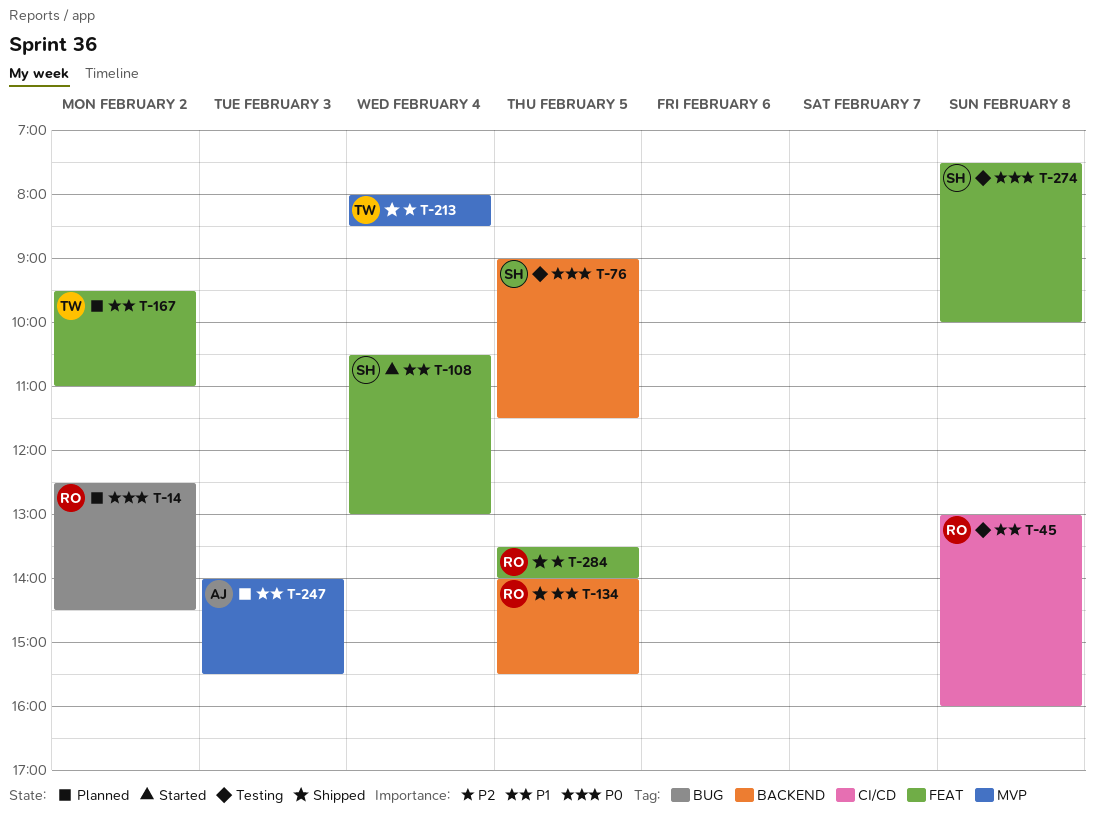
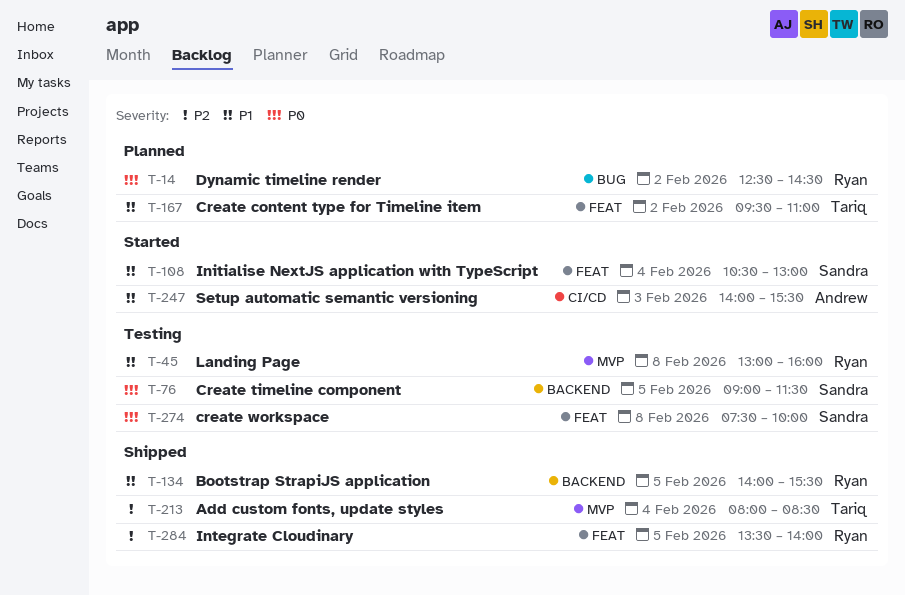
T-45, label: CI/CD -> MVP
T-247, status: Planned -> Started
T-247, label: MVP -> CI/CD

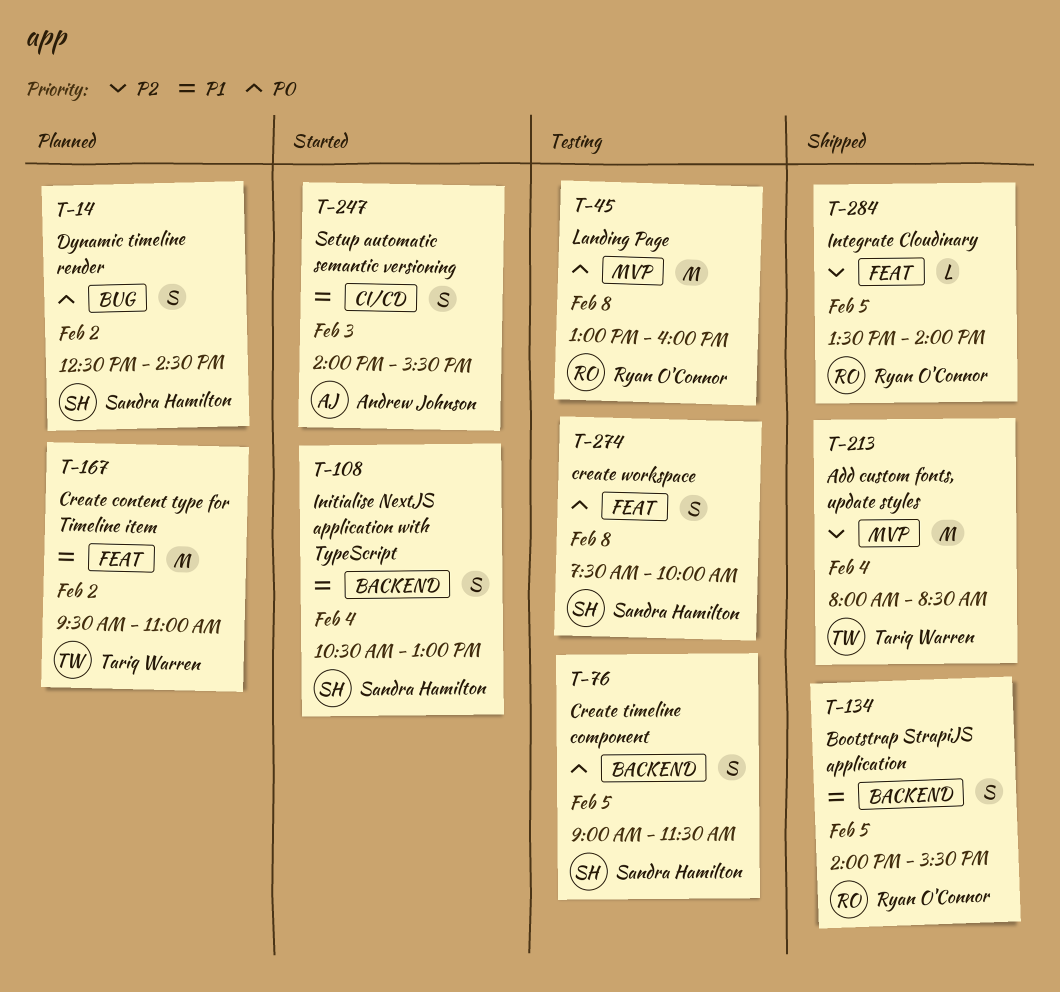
T-14, owner: Ryan O'Connor -> Sandra Hamilton
T-45, priority: P1 -> P0
T-108, label: FEAT -> BACKEND

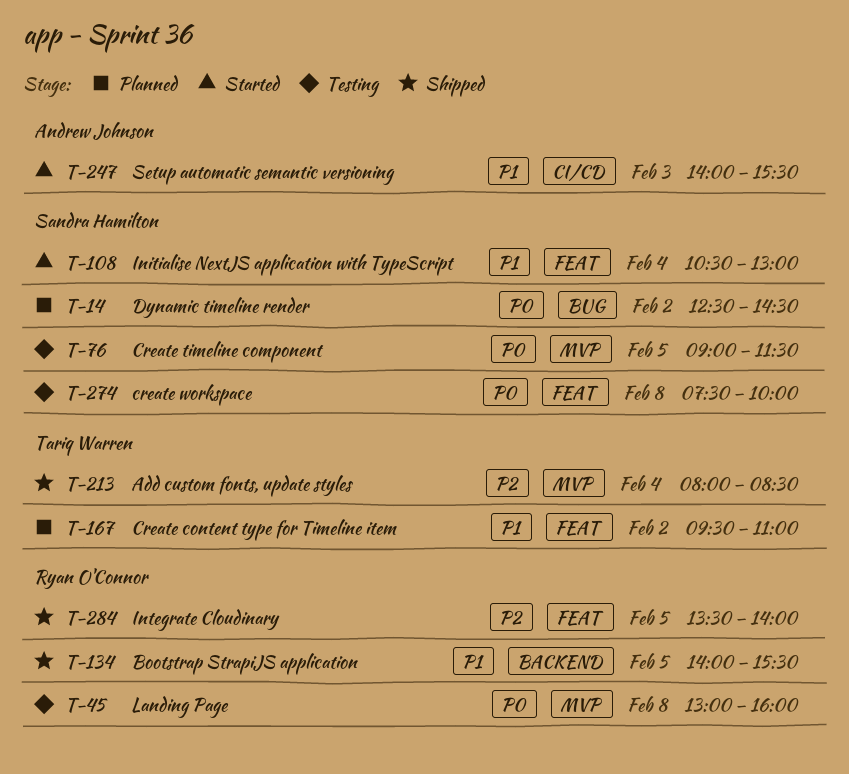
T-76, label: BACKEND -> MVP
T-108, label: BACKEND -> FEAT

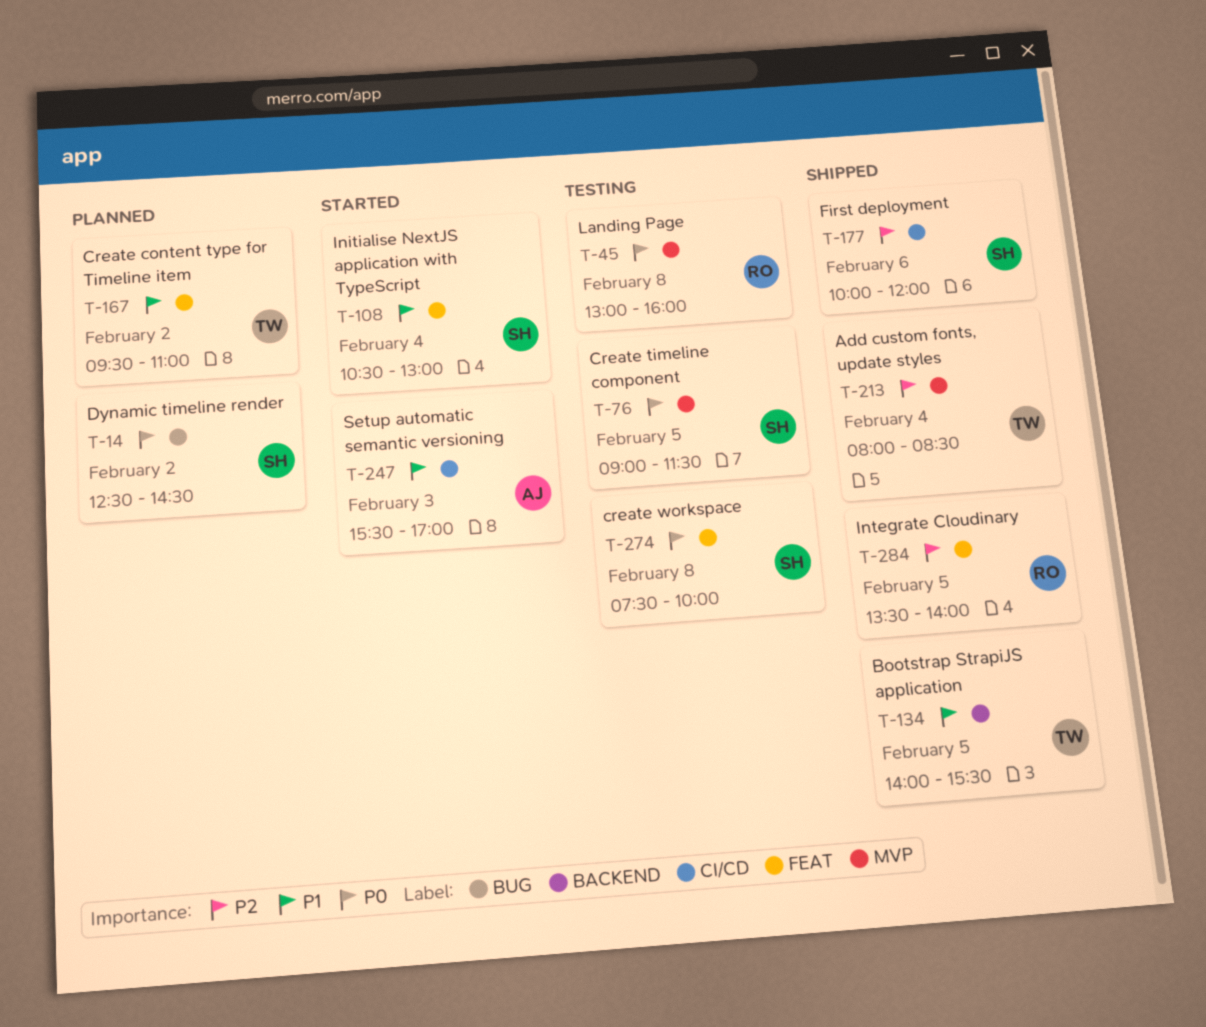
T-134, owner: Ryan O'Connor -> Tariq Warren
T-177: none -> present
T-247, begins: 14:00 -> 15:30
T-247, ends: 15:30 -> 17:00

